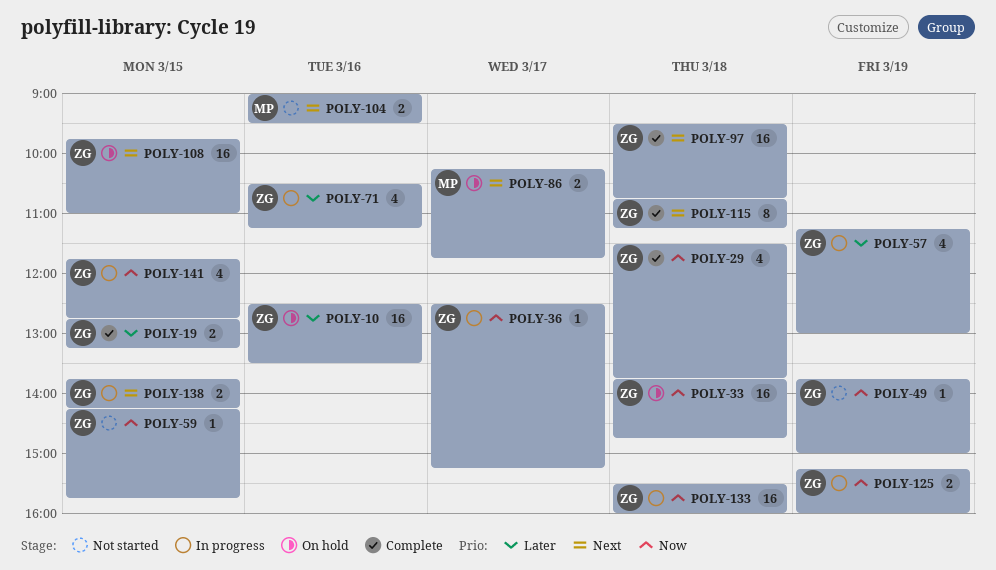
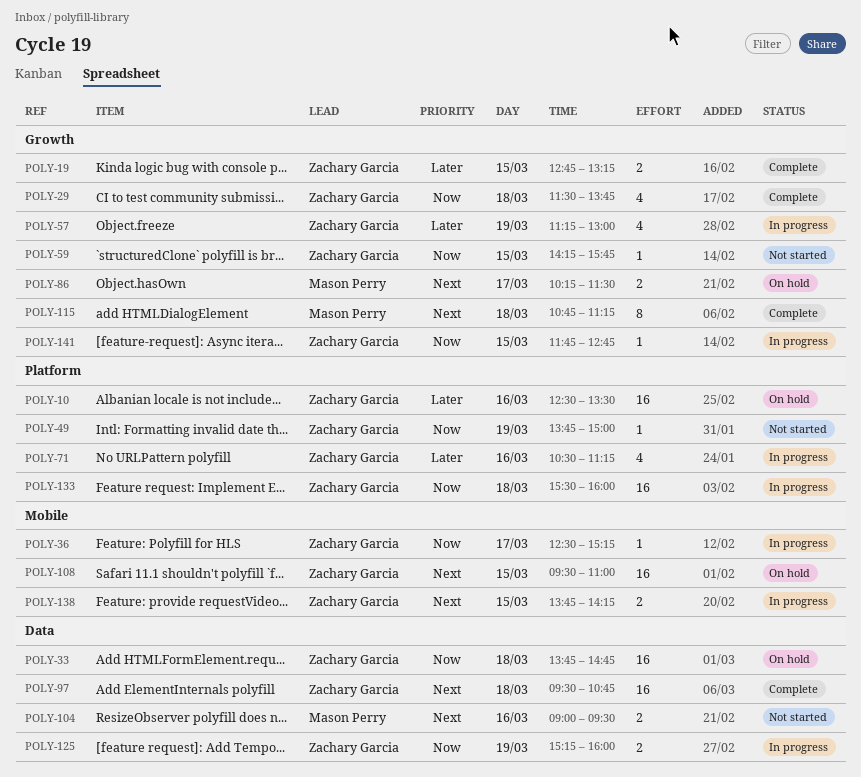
POLY-86, ends: 11:45 -> 11:30
POLY-108, begins: 09:45 -> 09:30
POLY-115, owner: Zachary Garcia -> Mason Perry
POLY-141, estimate: 4 -> 1

